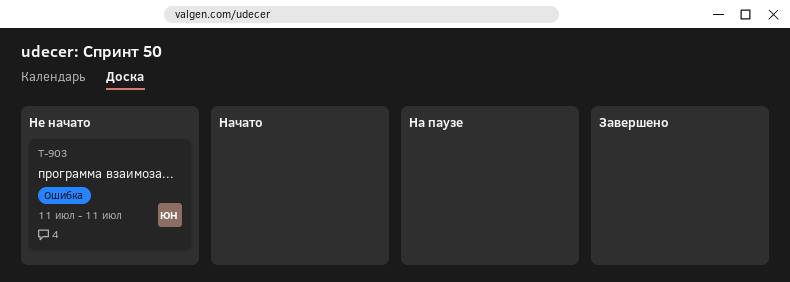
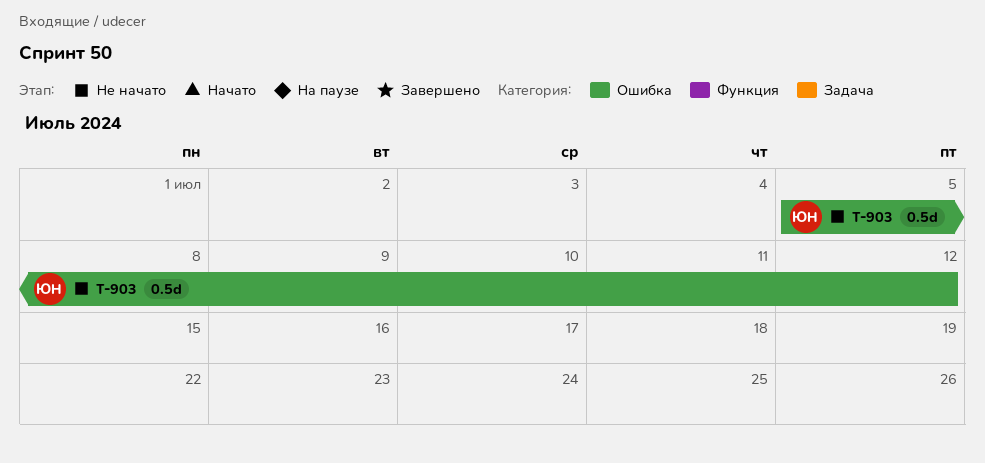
T-903, start: Jul 11 -> Jul 5
T-903, due: Jul 11 -> Jul 12

